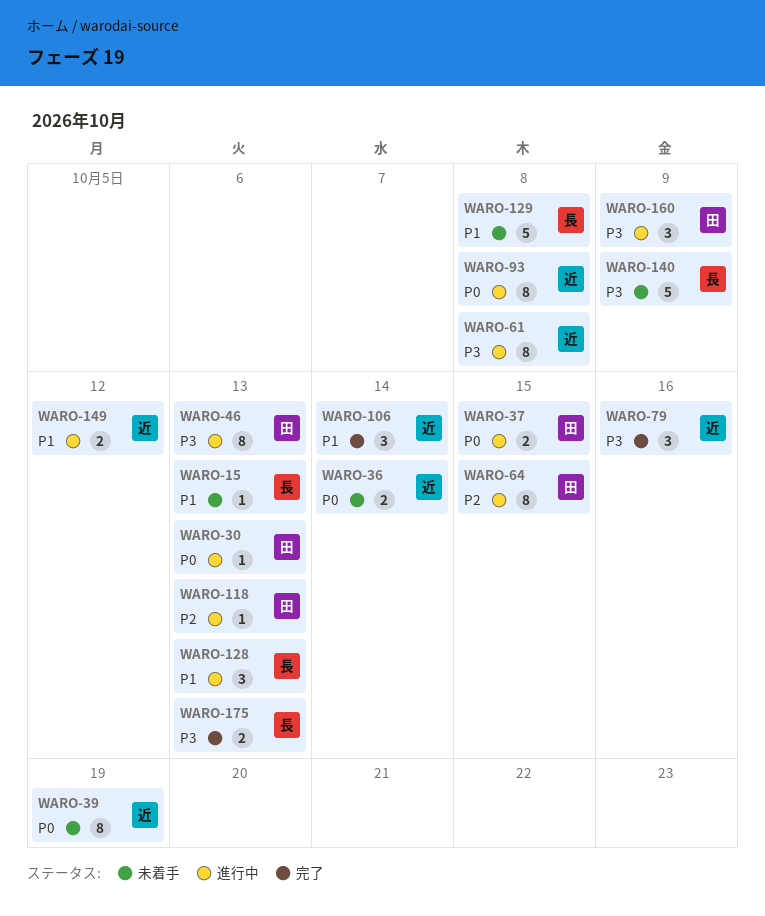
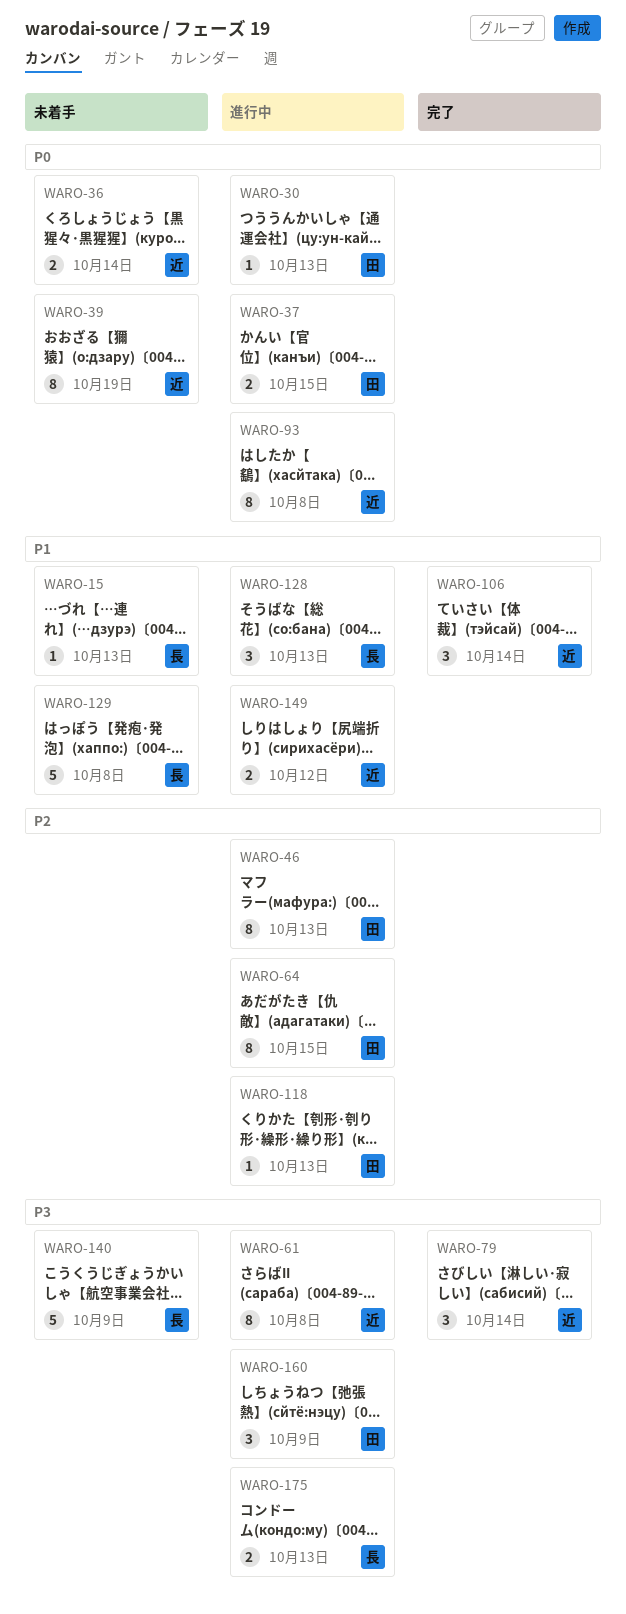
WARO-46, priority: P3 -> P2
WARO-79, due: Oct 16 -> Oct 14
WARO-175, status: 完了 -> 進行中

